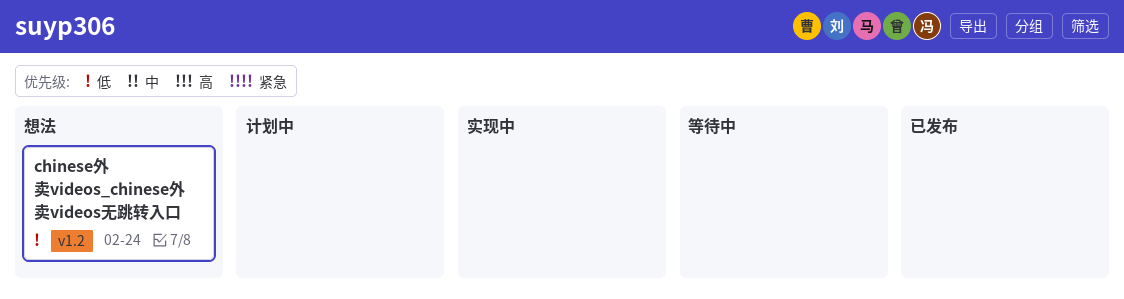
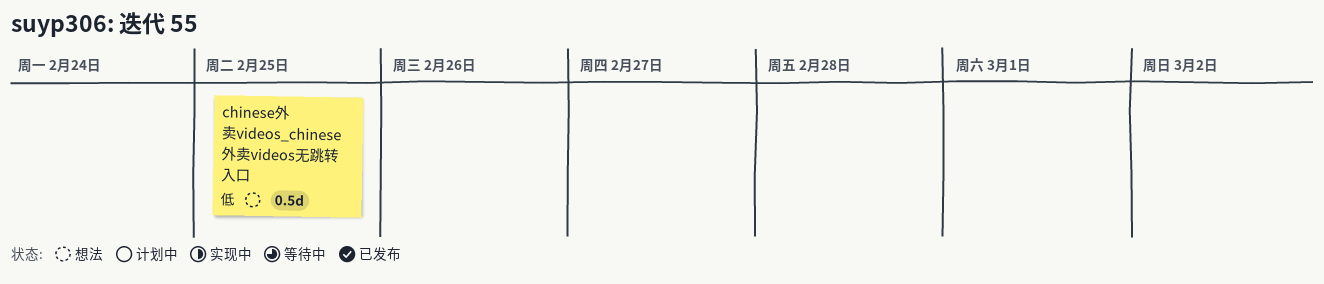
chinese外卖videos_chinese外卖videos无跳转入口, due: Feb 24 -> Feb 25

